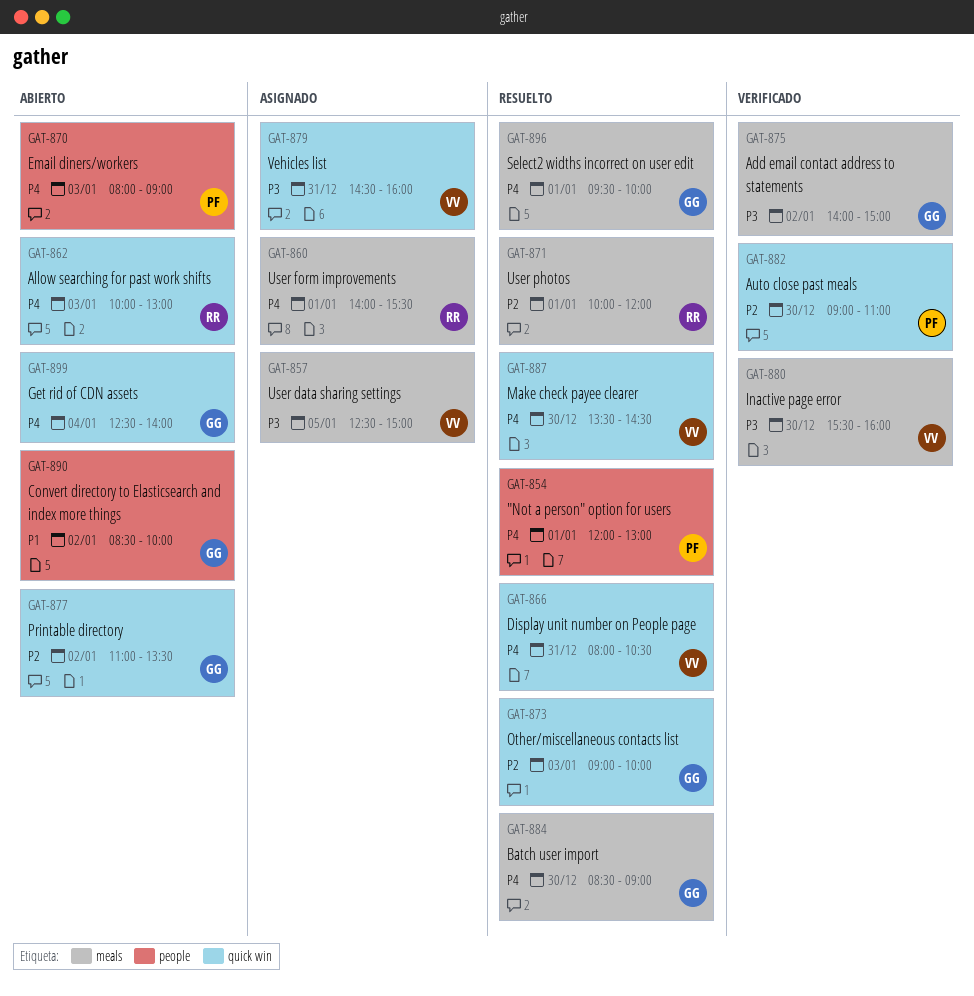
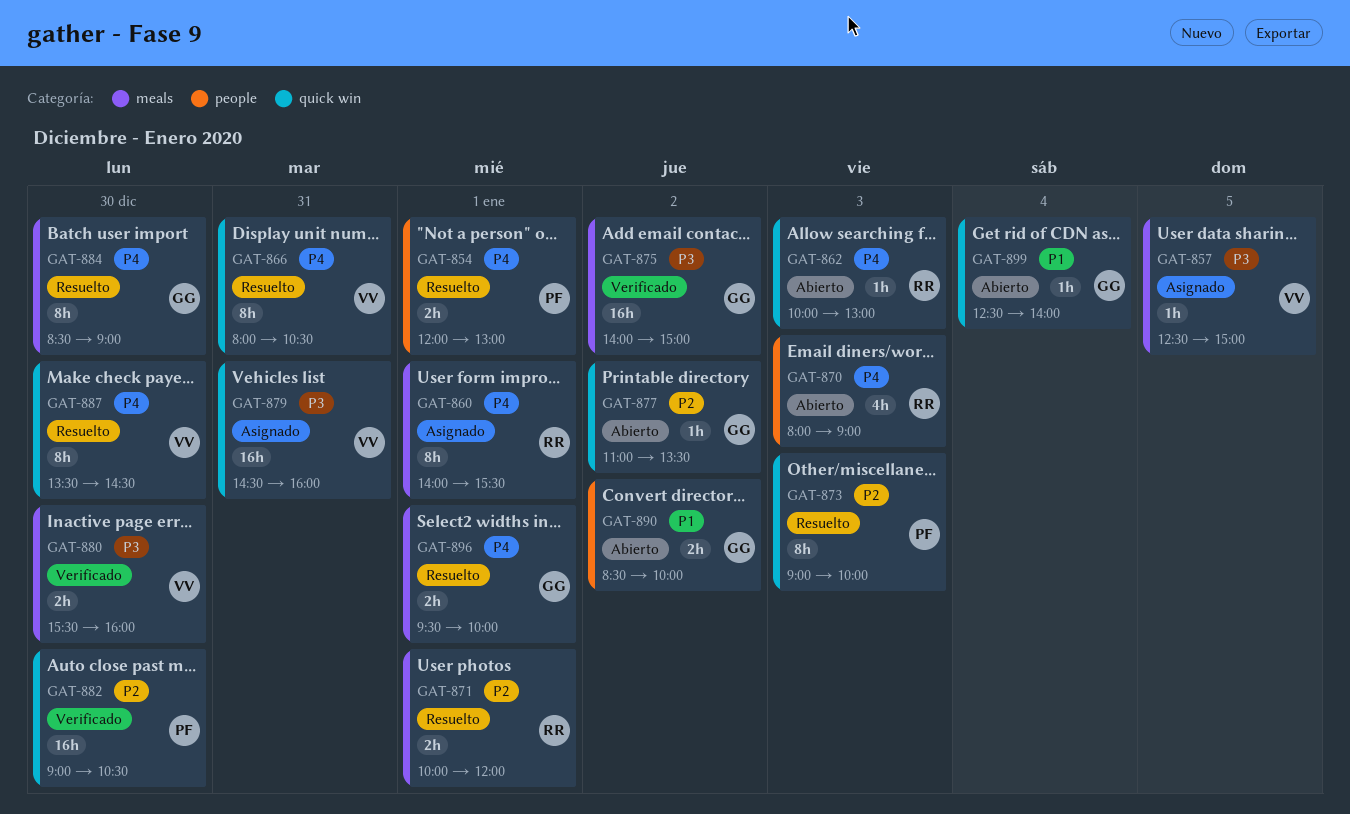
GAT-870, owner: PF -> RR
GAT-873, owner: GG -> PF
GAT-882, ends: 11:00 -> 10:30
GAT-899, priority: P4 -> P1

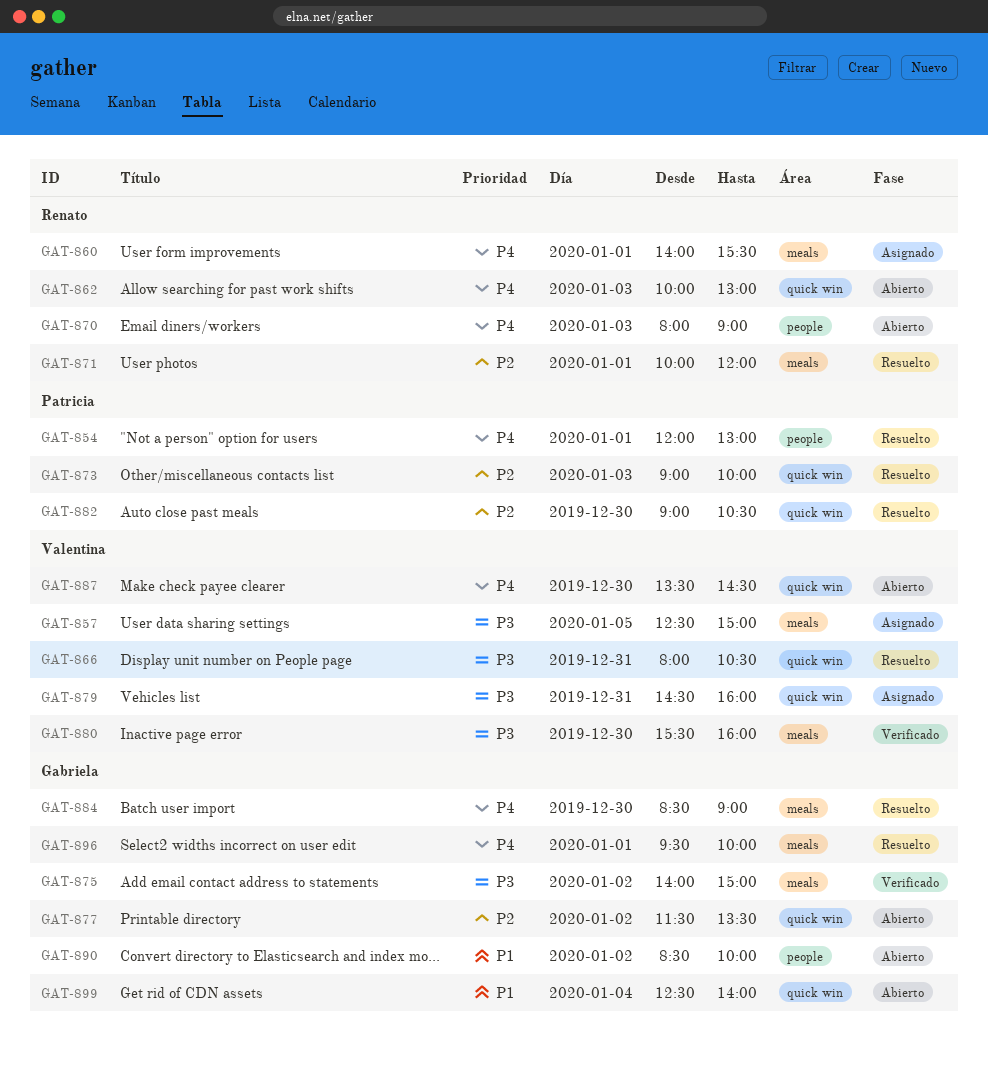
GAT-866, priority: P4 -> P3
GAT-877, begins: 11:00 -> 11:30
GAT-882, status: Verificado -> Resuelto
GAT-887, status: Resuelto -> Abierto

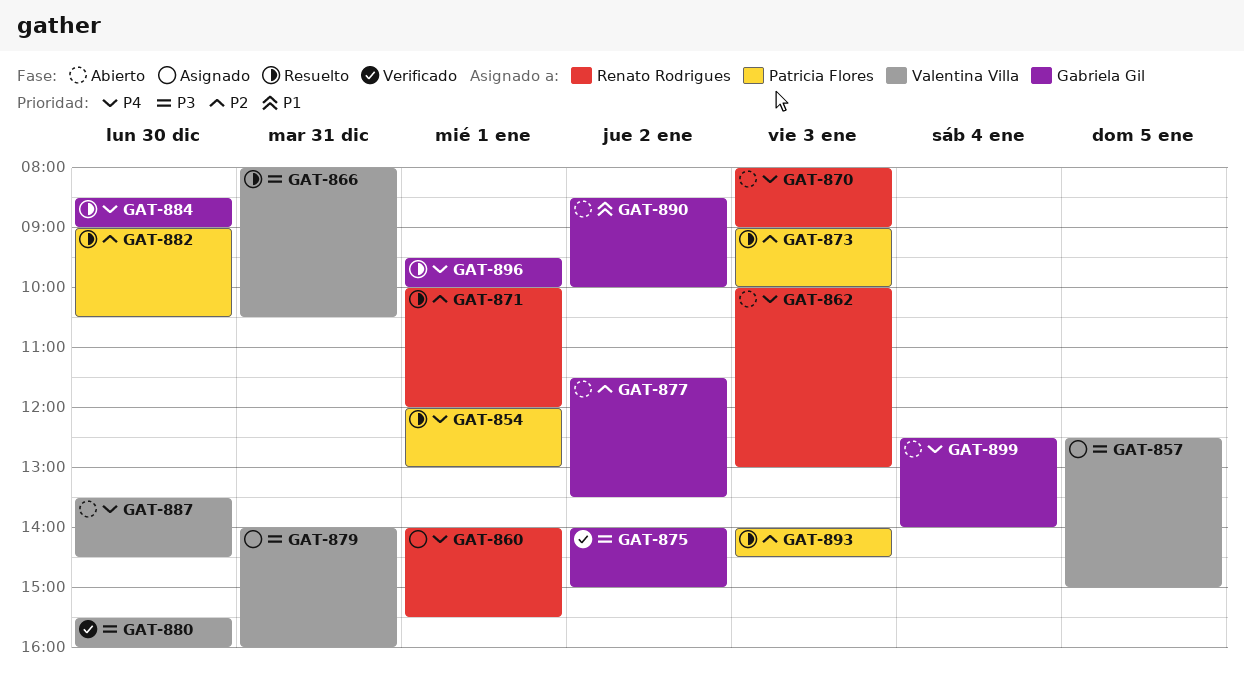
GAT-879, begins: 14:30 -> 14:00
GAT-893: none -> present
GAT-899, priority: P1 -> P4

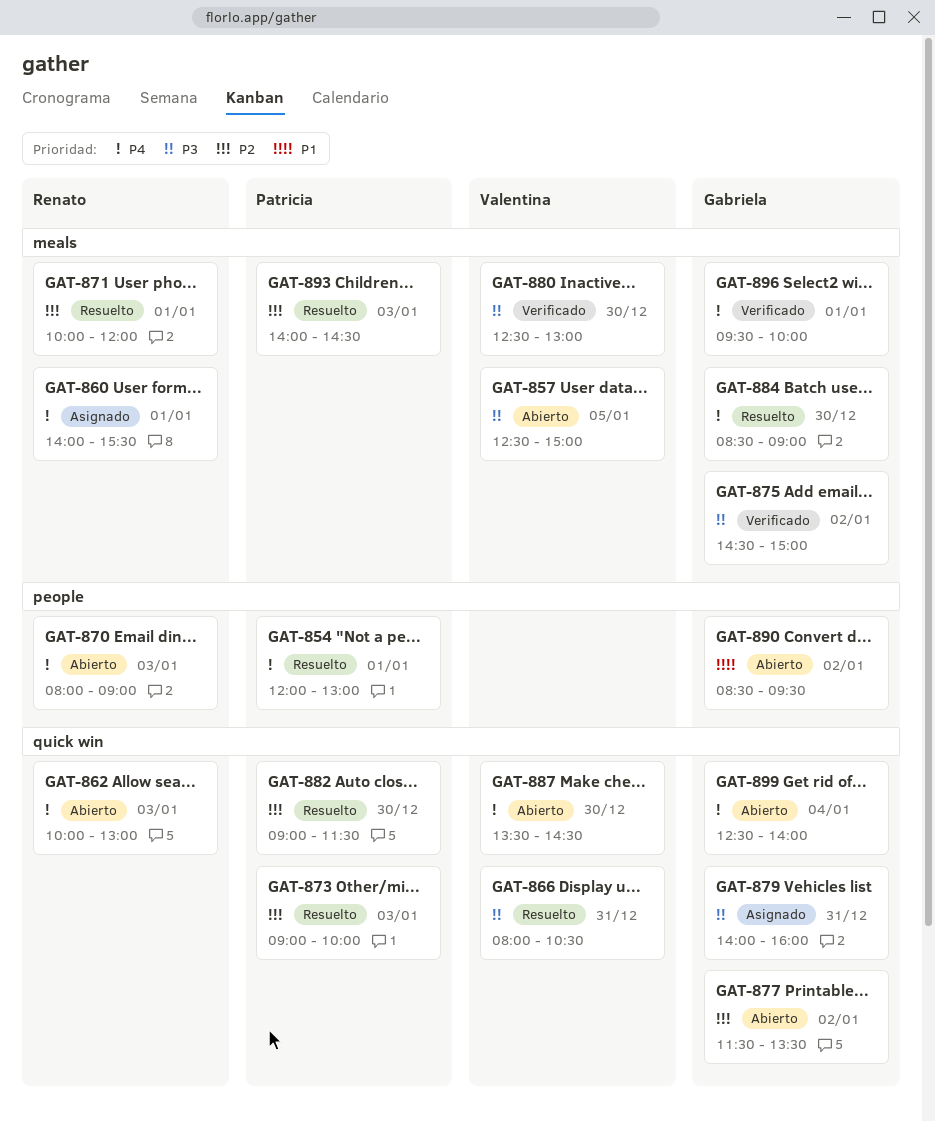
GAT-857, status: Asignado -> Abierto
GAT-875, begins: 14:00 -> 14:30
GAT-879, owner: Valentina Villa -> Gabriela Gil
GAT-880, begins: 15:30 -> 12:30
GAT-880, ends: 16:00 -> 13:00
GAT-882, ends: 10:30 -> 11:30
GAT-890, ends: 10:00 -> 09:30
GAT-896, status: Resuelto -> Verificado

